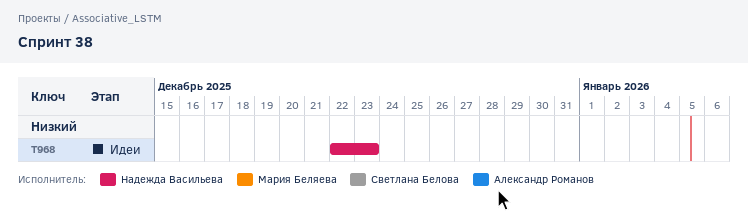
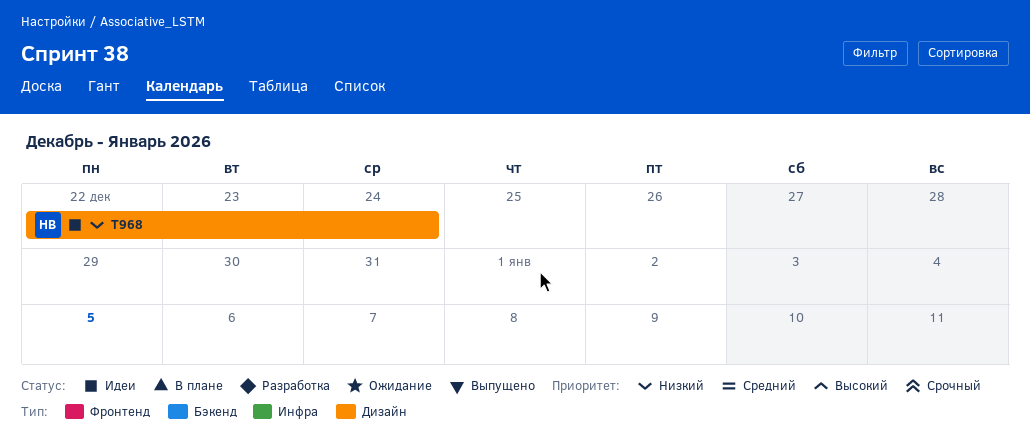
T968, due: Dec 23 -> Dec 24

